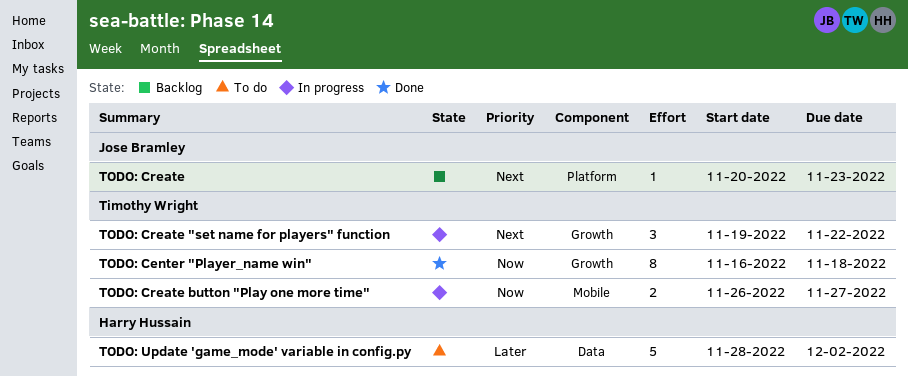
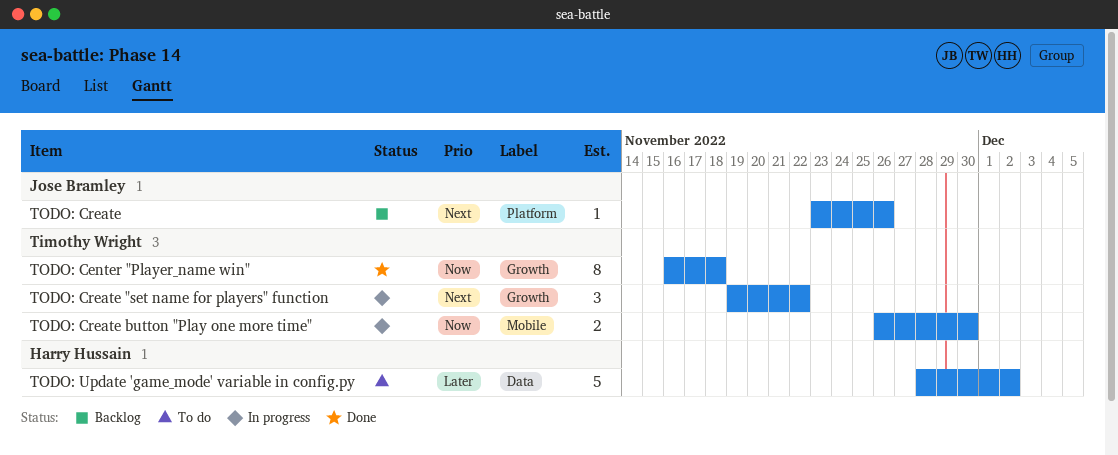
TODO: Create, start: Nov 20 -> Nov 23
TODO: Create, due: Nov 23 -> Nov 26
TODO: Create button "Play one more time", due: Nov 27 -> Nov 30

